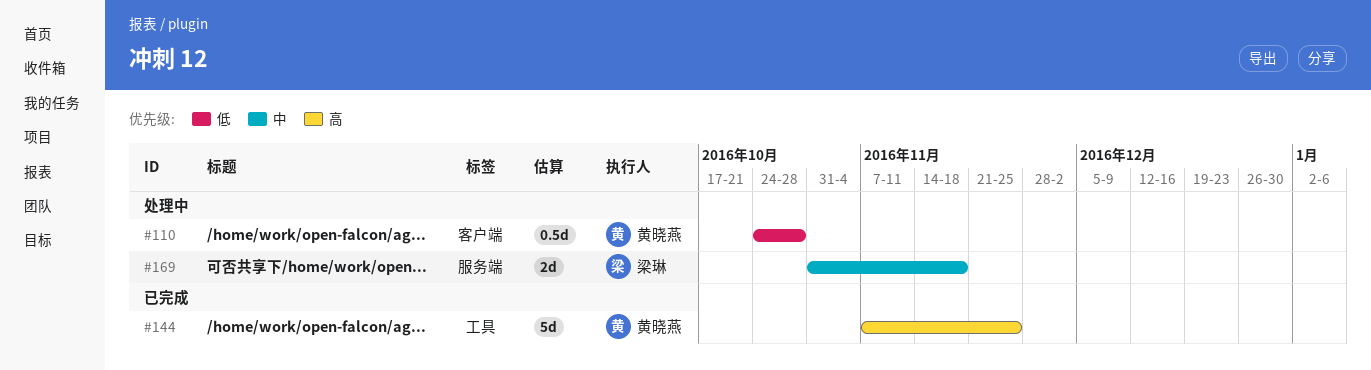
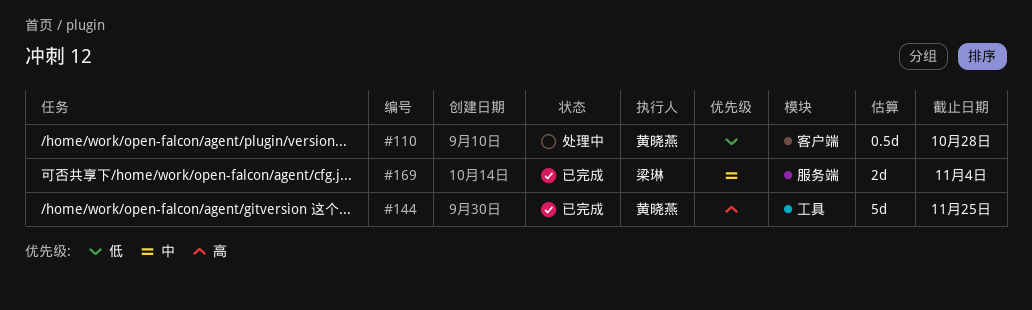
#169, status: 处理中 -> 已完成
#169, due: Nov 18 -> Nov 4

